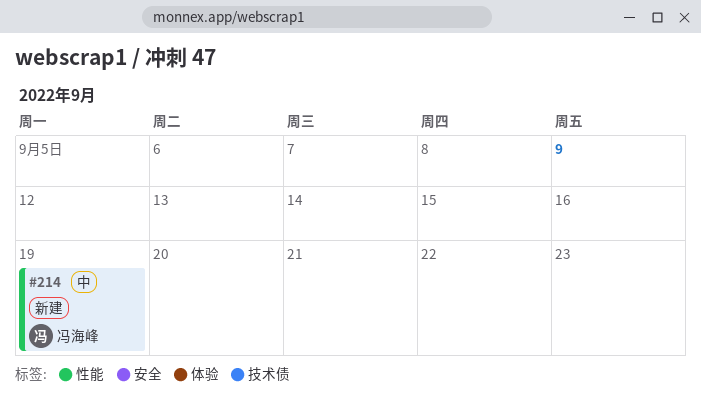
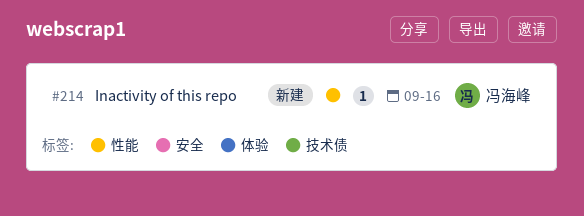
#214, due: Sep 19 -> Sep 16

